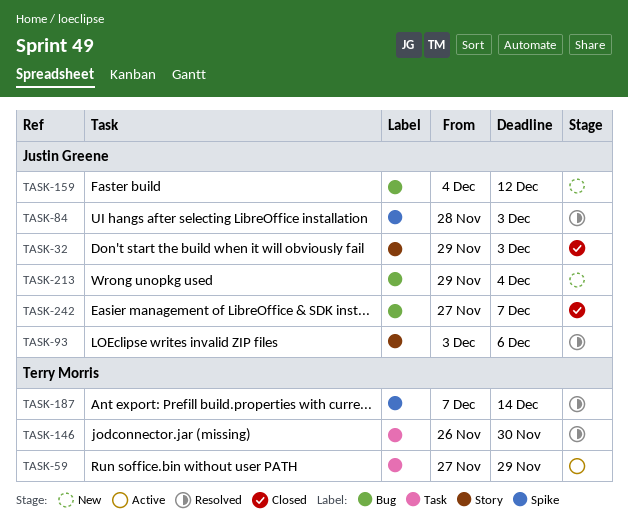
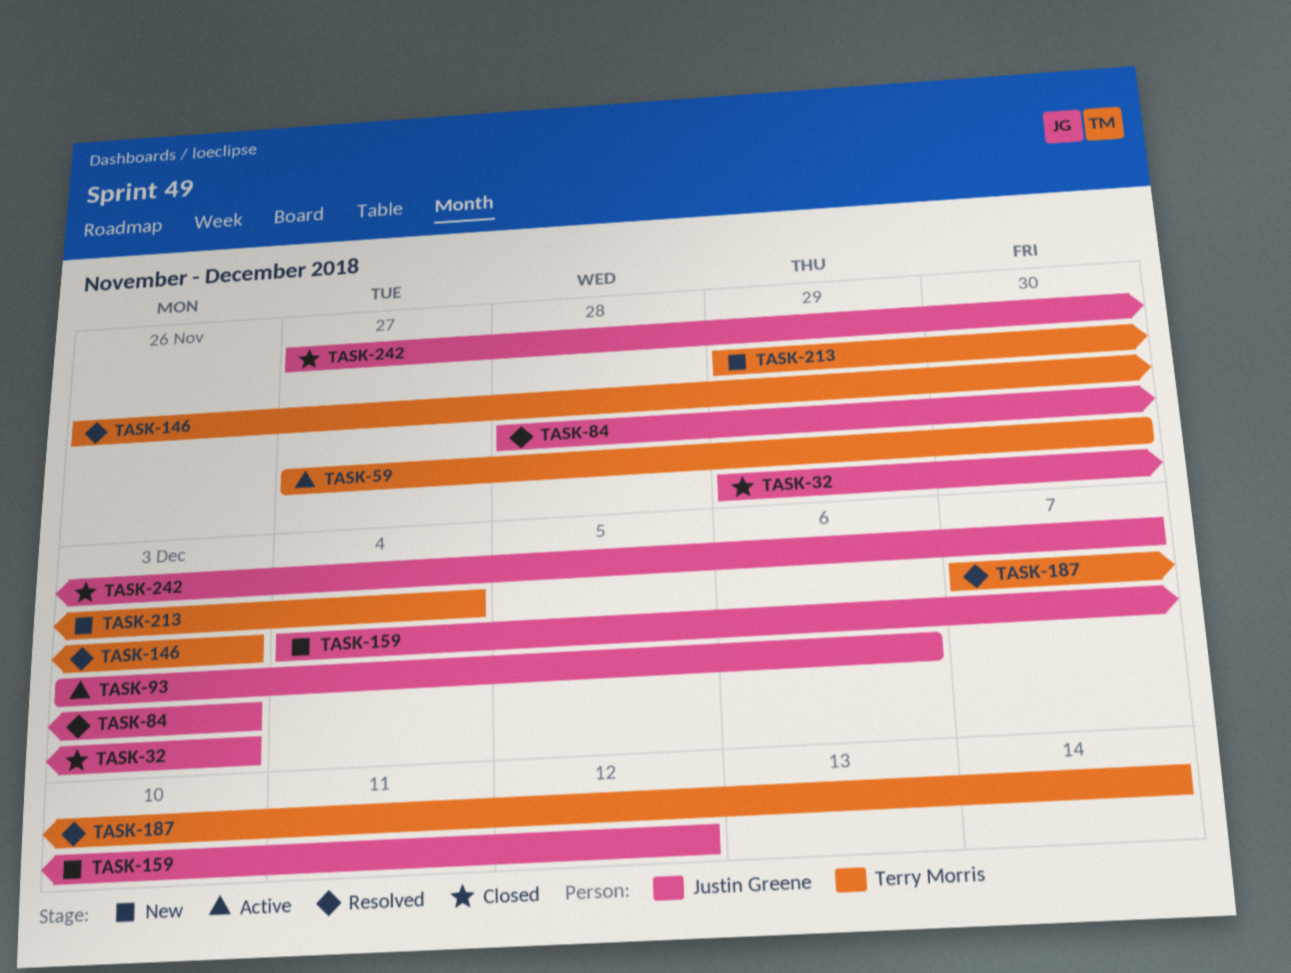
TASK-59, due: Nov 29 -> Nov 30
TASK-93, status: Resolved -> Active
TASK-146, due: Nov 30 -> Dec 3
TASK-213, owner: Justin Greene -> Terry Morris

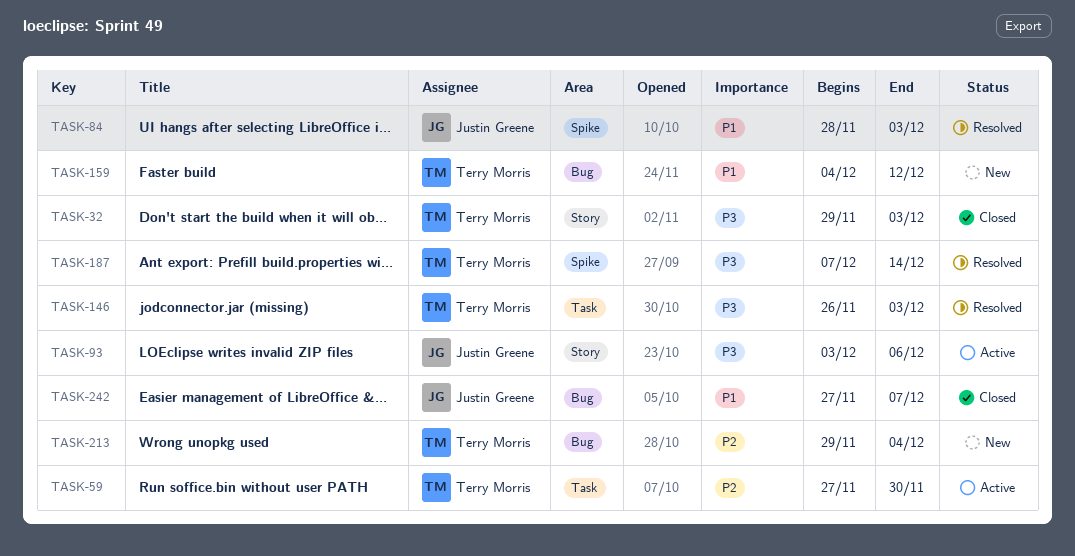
TASK-32, owner: Justin Greene -> Terry Morris
TASK-159, owner: Justin Greene -> Terry Morris

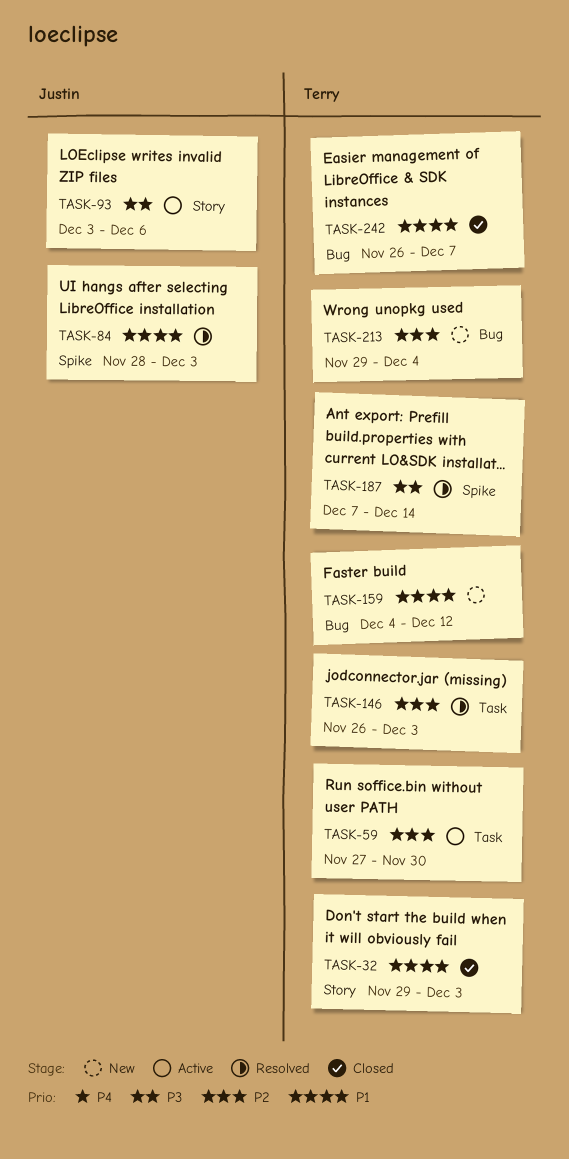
TASK-32, priority: P3 -> P1
TASK-146, priority: P3 -> P2
TASK-242, owner: Justin Greene -> Terry Morris
TASK-242, start: Nov 27 -> Nov 26

